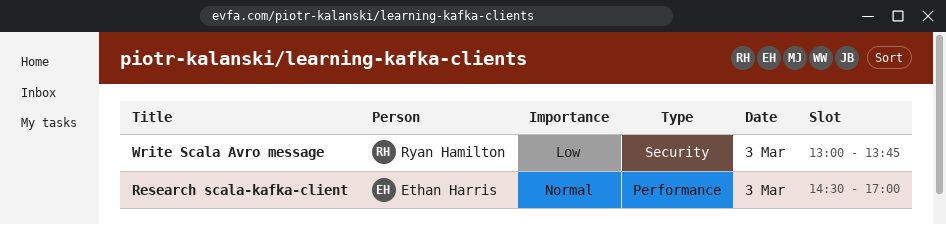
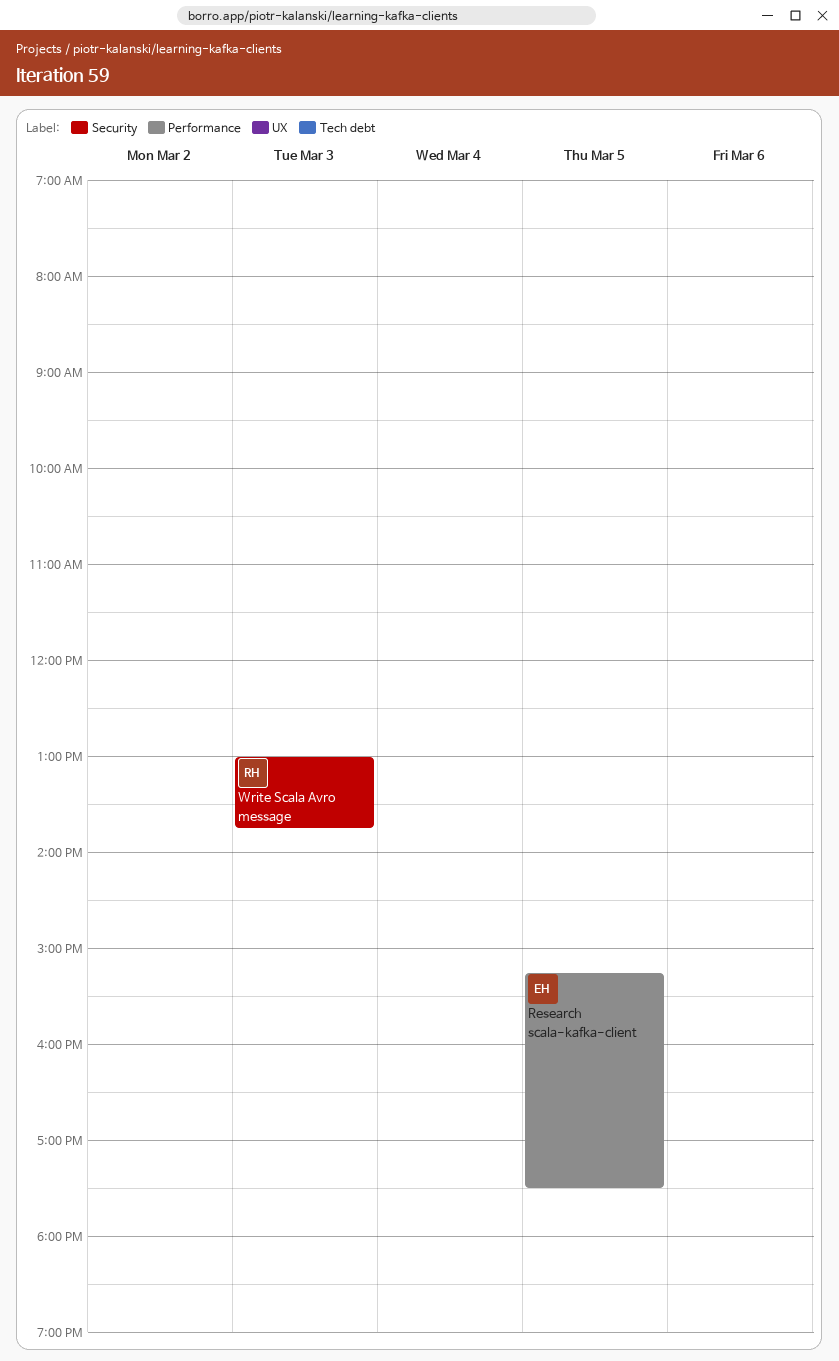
Research scala-kafka-client, day: Mar 3 -> Mar 5
Research scala-kafka-client, begins: 14:30 -> 15:15
Research scala-kafka-client, ends: 17:00 -> 17:30

